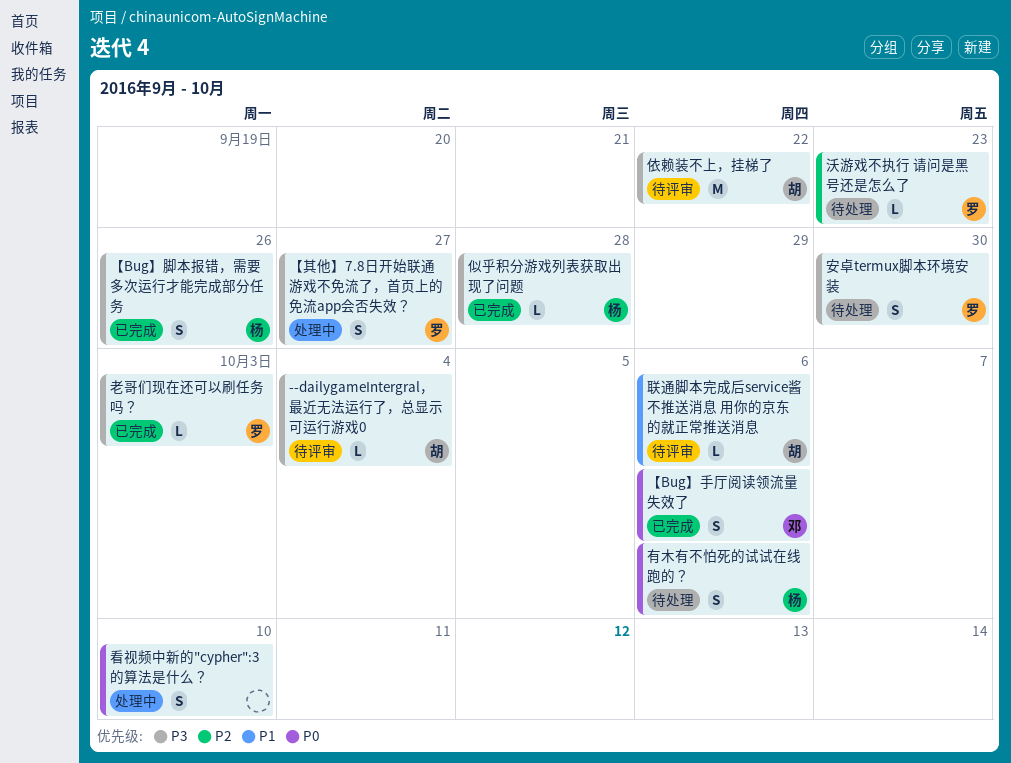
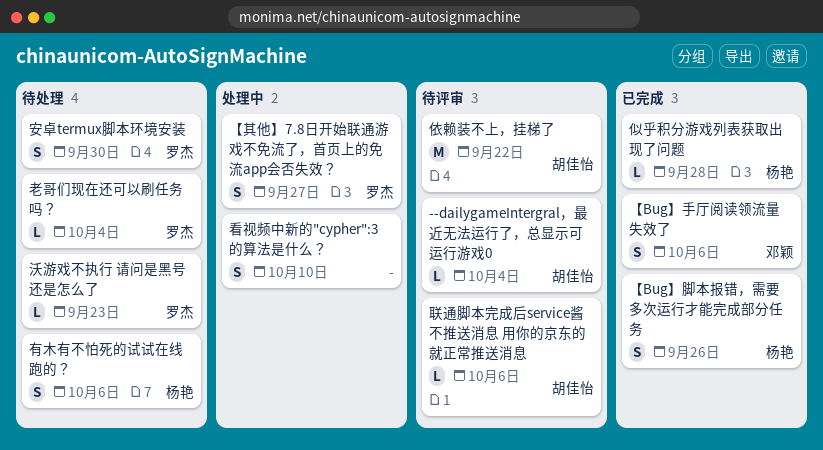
老哥们现在还可以刷任务吗？, status: 已完成 -> 待处理
老哥们现在还可以刷任务吗？, due: Oct 3 -> Oct 4

